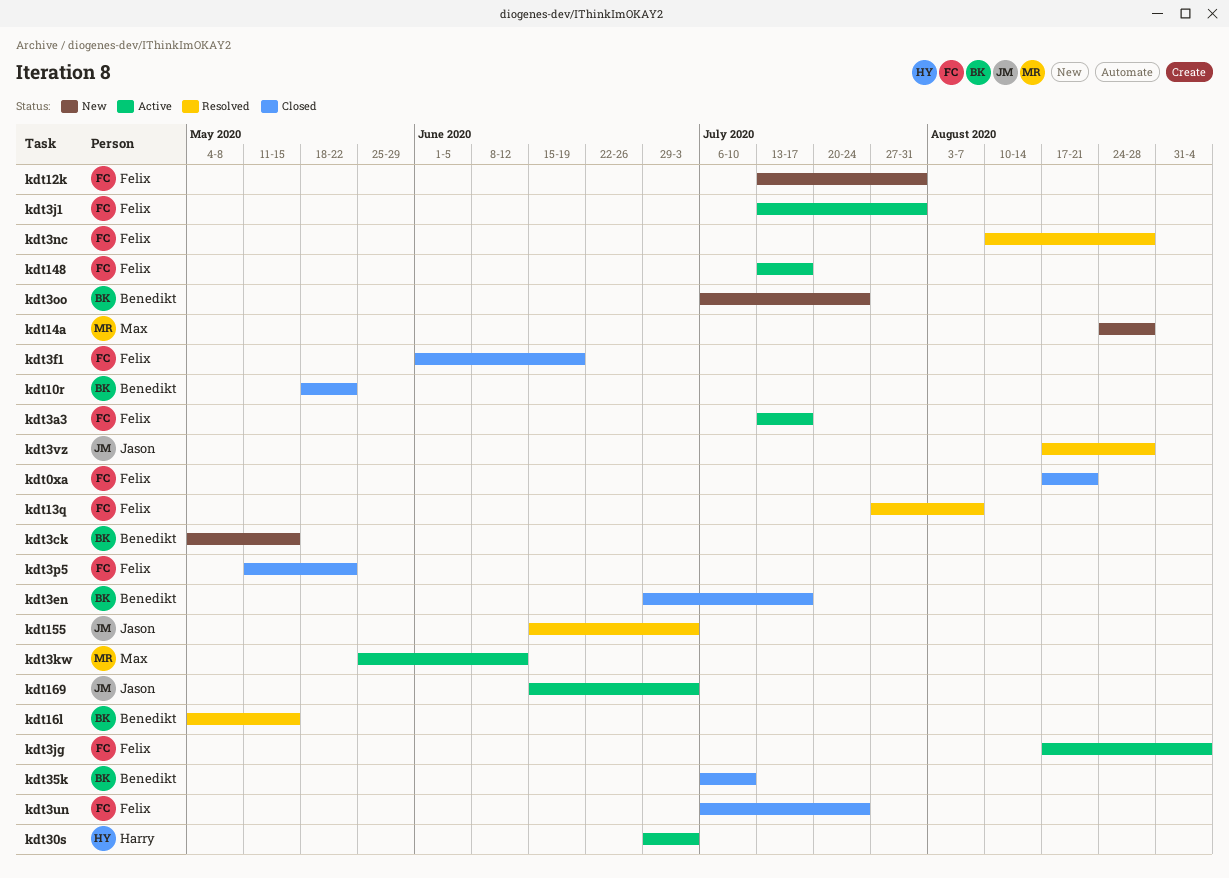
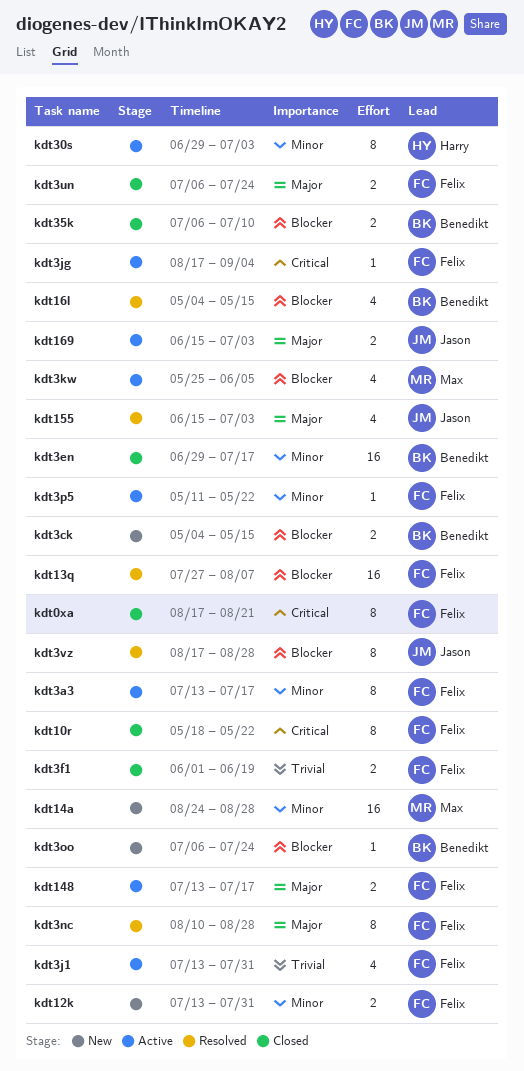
kdt10r, owner: Benedikt -> Felix
kdt3kw, due: Jun 12 -> Jun 5
kdt3p5, status: Closed -> Active

